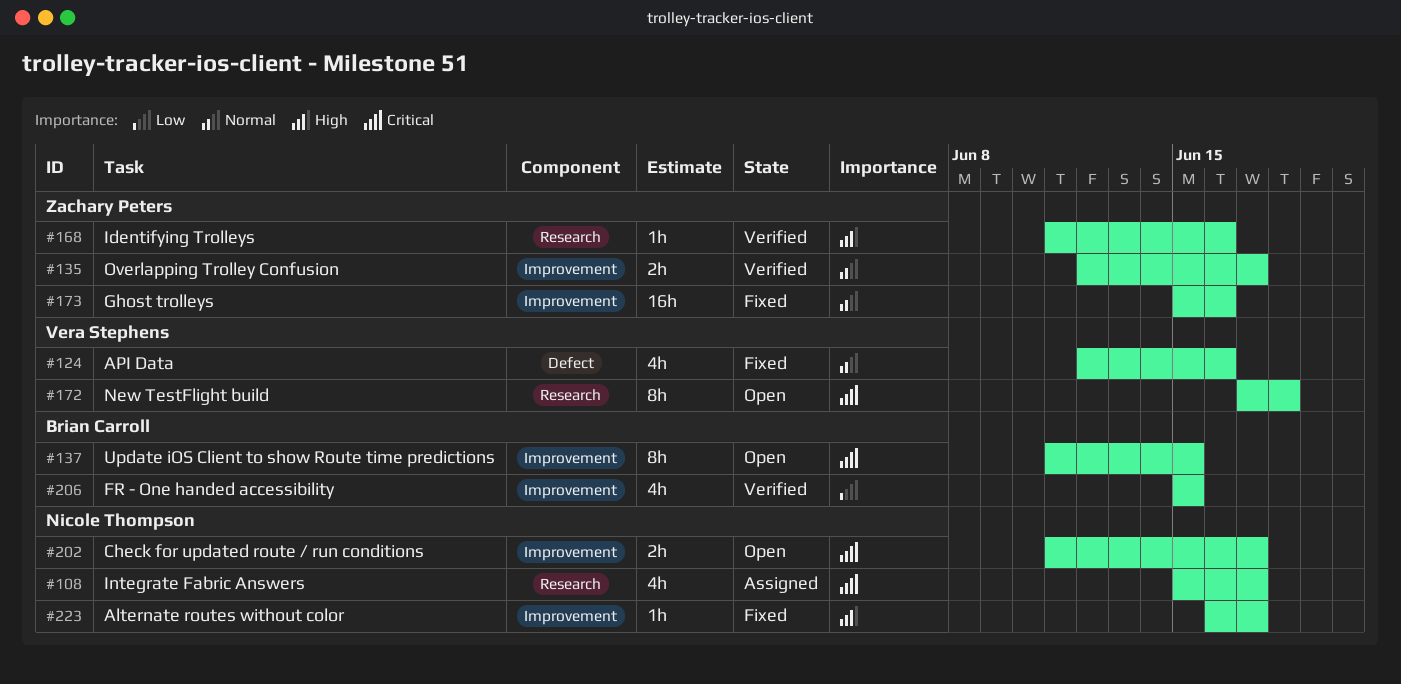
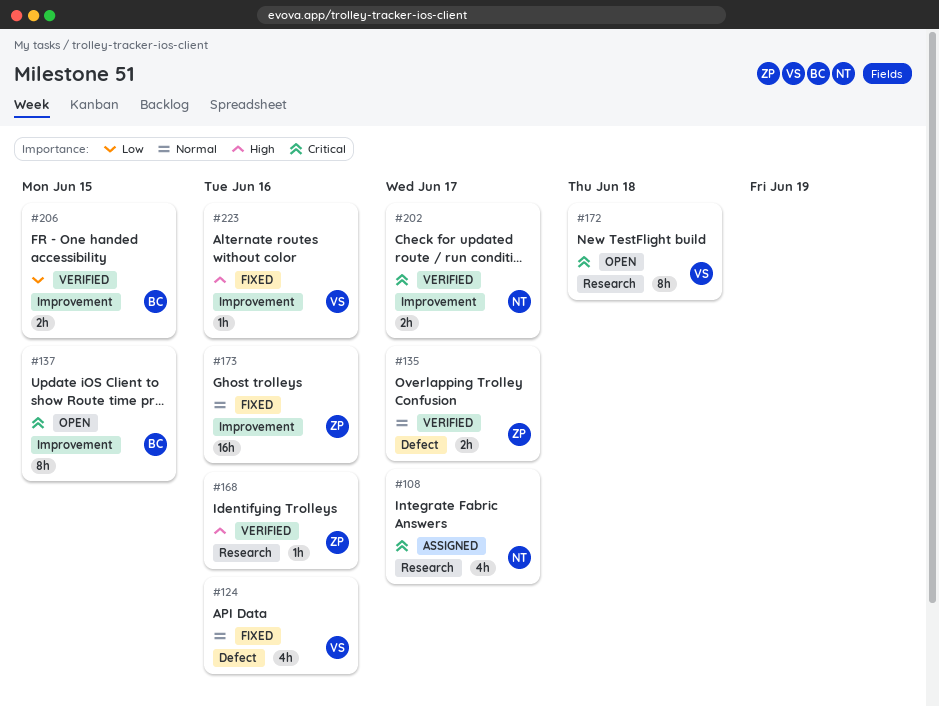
#135, label: Improvement -> Defect
#202, status: Open -> Verified
#206, estimate: 4h -> 2h
#223, owner: Nicole Thompson -> Vera Stephens
#223, due: Jun 17 -> Jun 16

